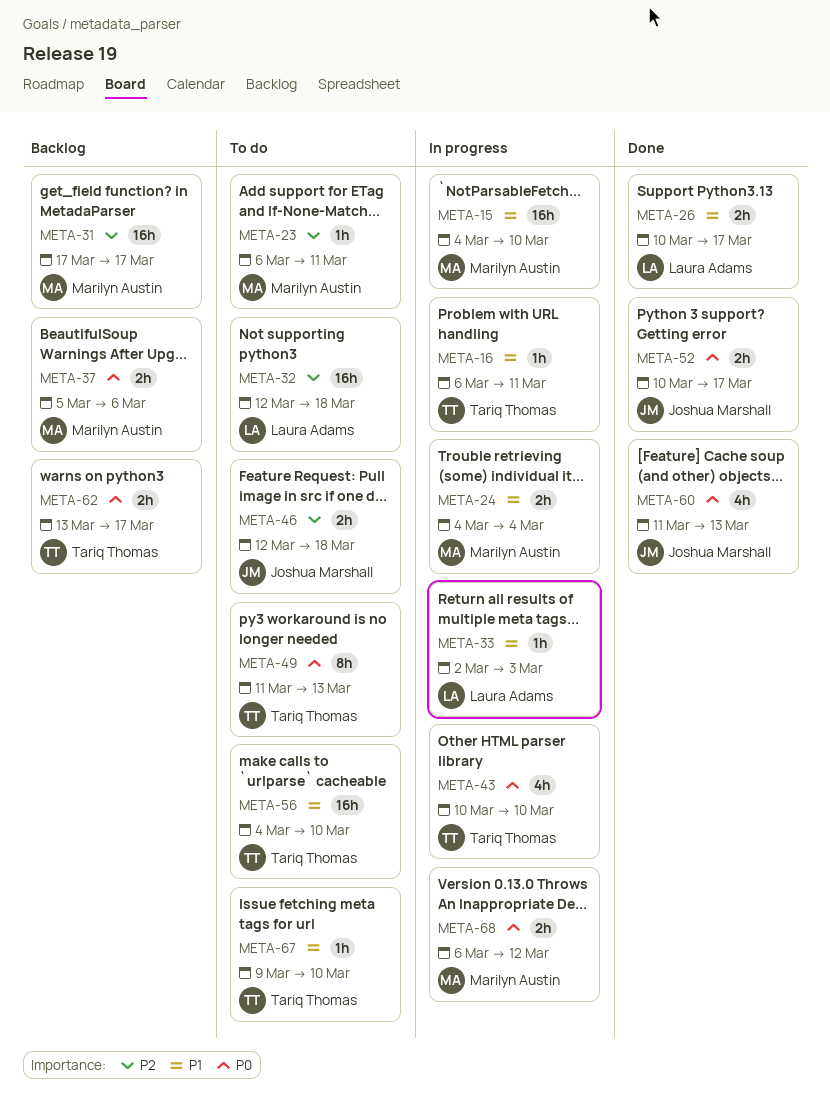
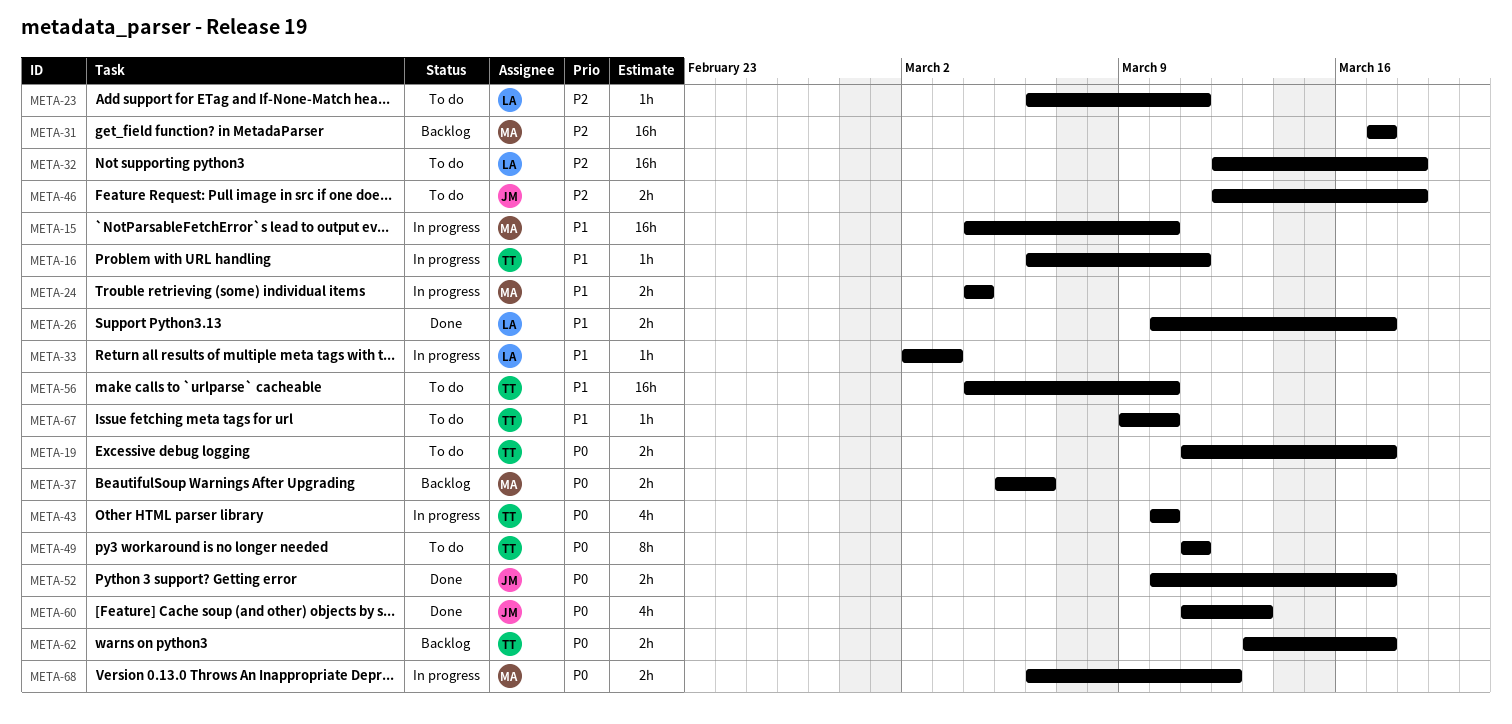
META-19: none -> present
META-23, owner: Marilyn Austin -> Laura Adams
META-49, due: Mar 13 -> Mar 11

